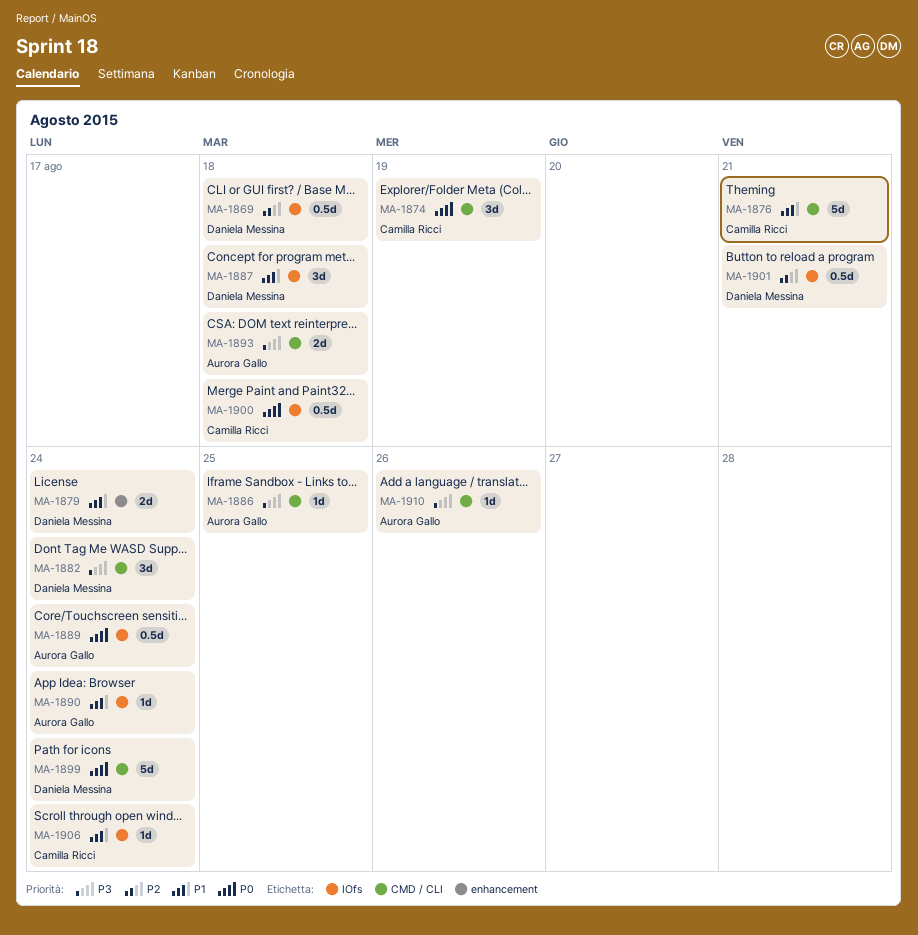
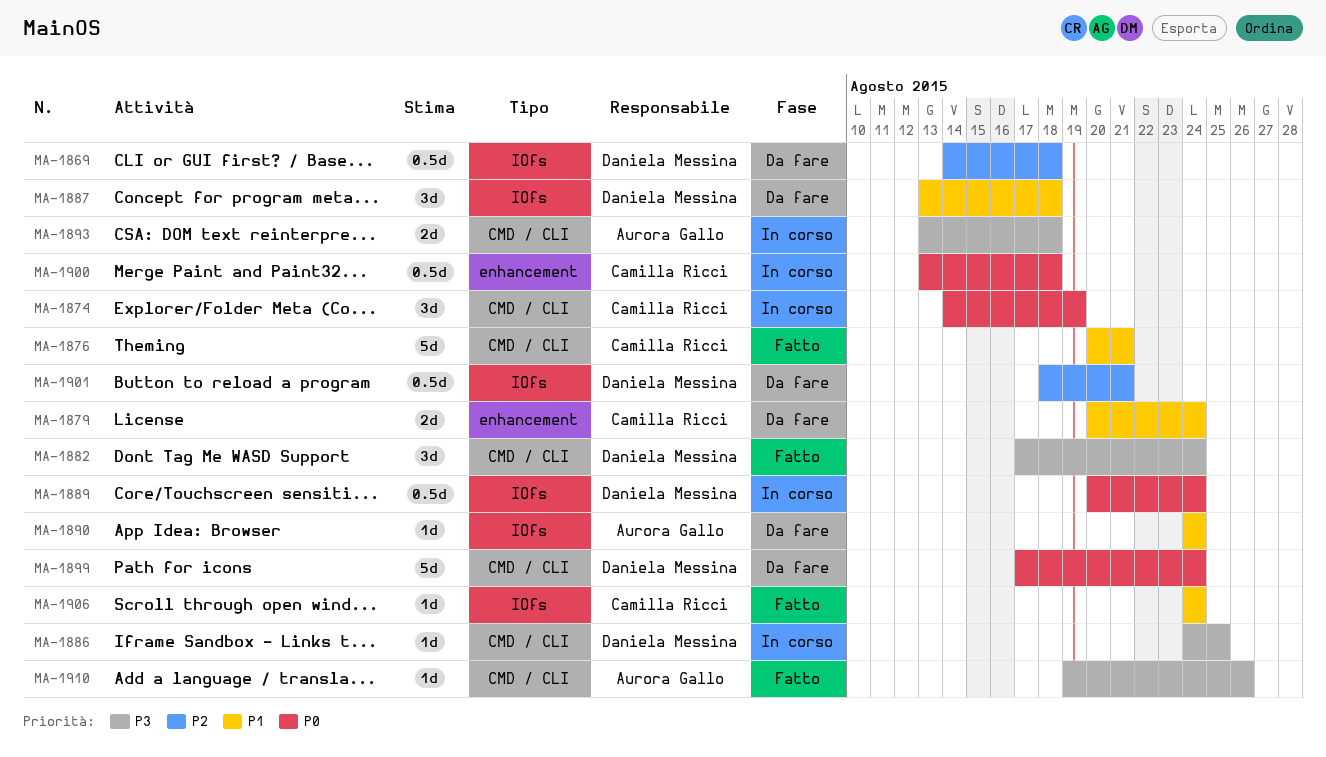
MA-1879, owner: Daniela Messina -> Camilla Ricci
MA-1886, owner: Aurora Gallo -> Daniela Messina
MA-1889, owner: Aurora Gallo -> Daniela Messina
MA-1900, label: IOfs -> enhancement

